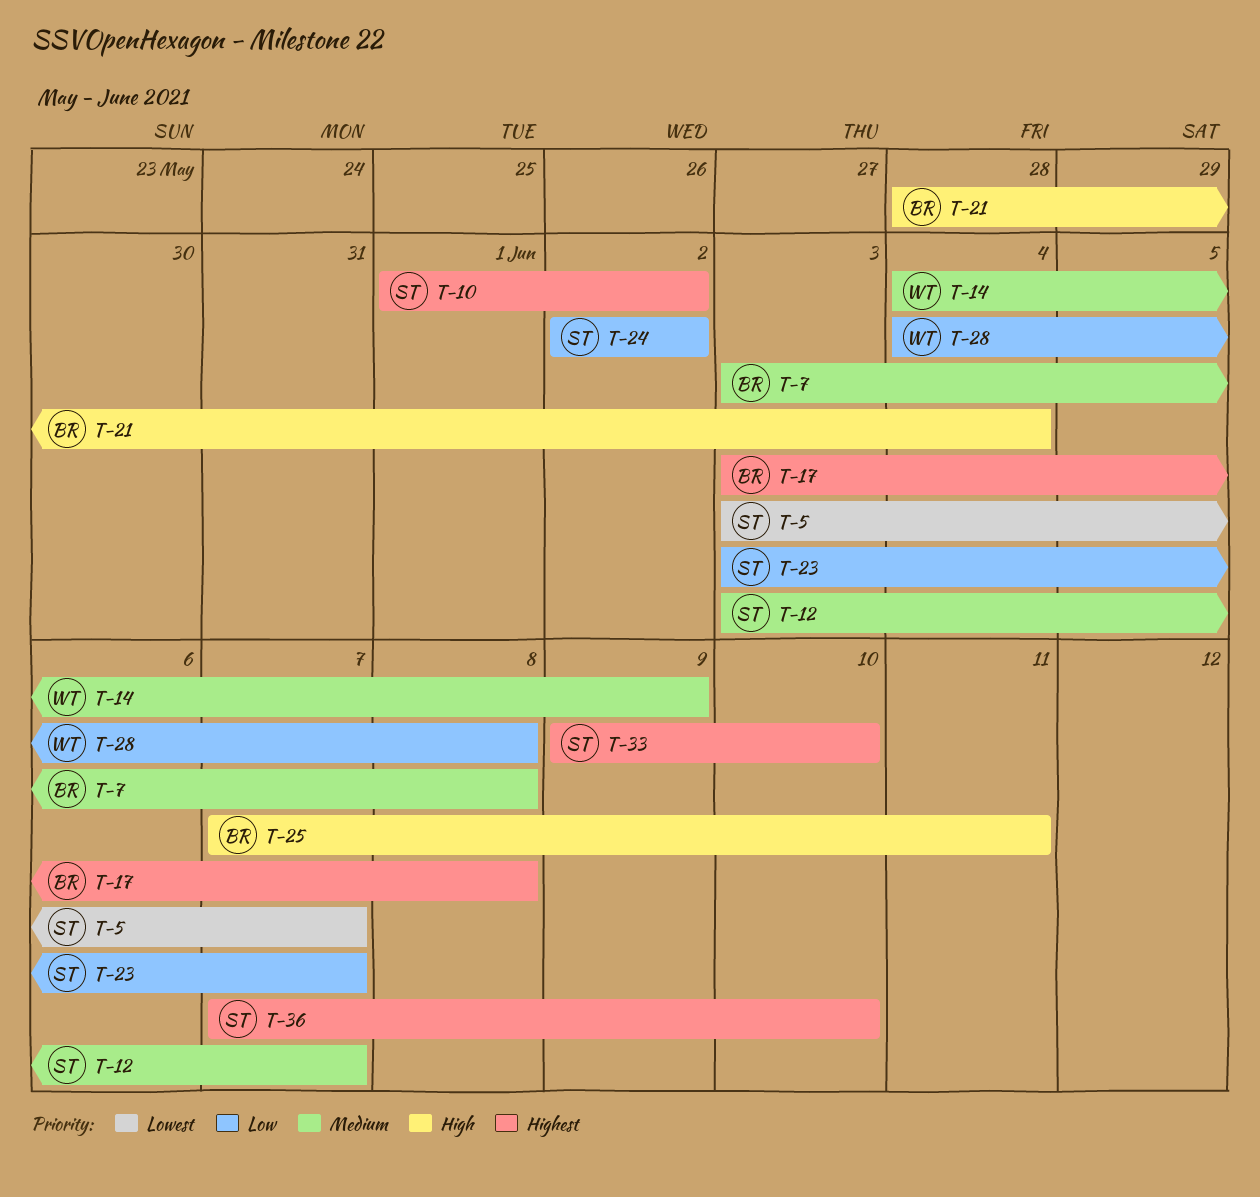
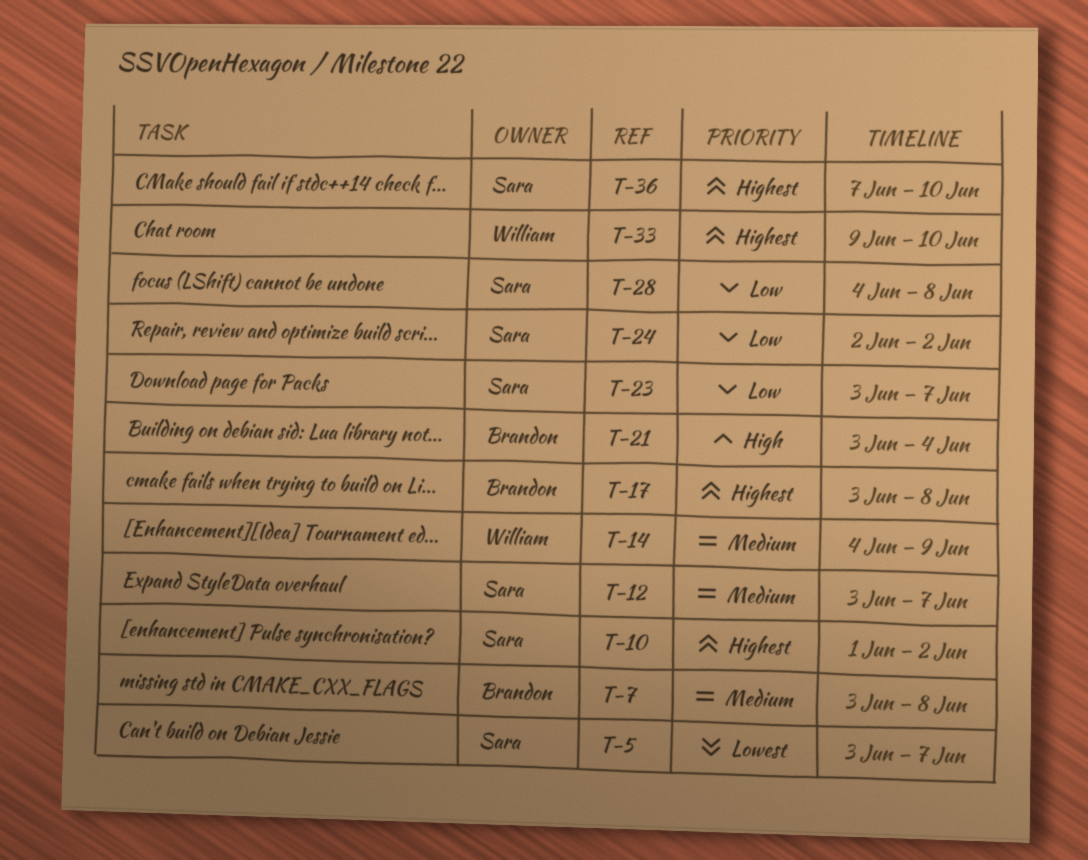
T-21, start: May 28 -> Jun 3
T-25: present -> none
T-28, owner: William -> Sara
T-33, owner: Sara -> William

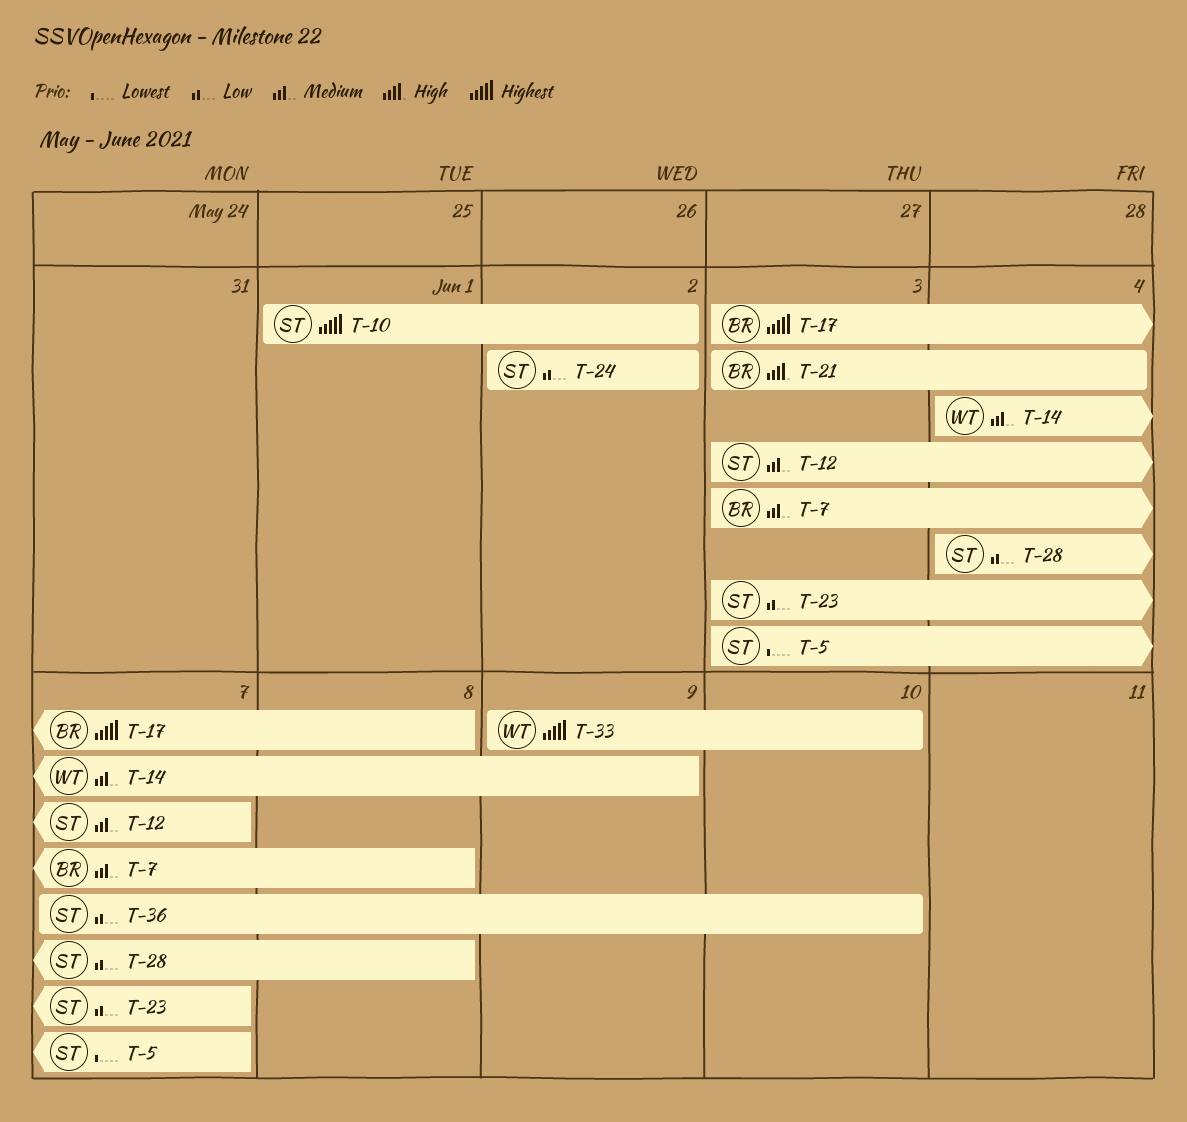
T-36, priority: Highest -> Low

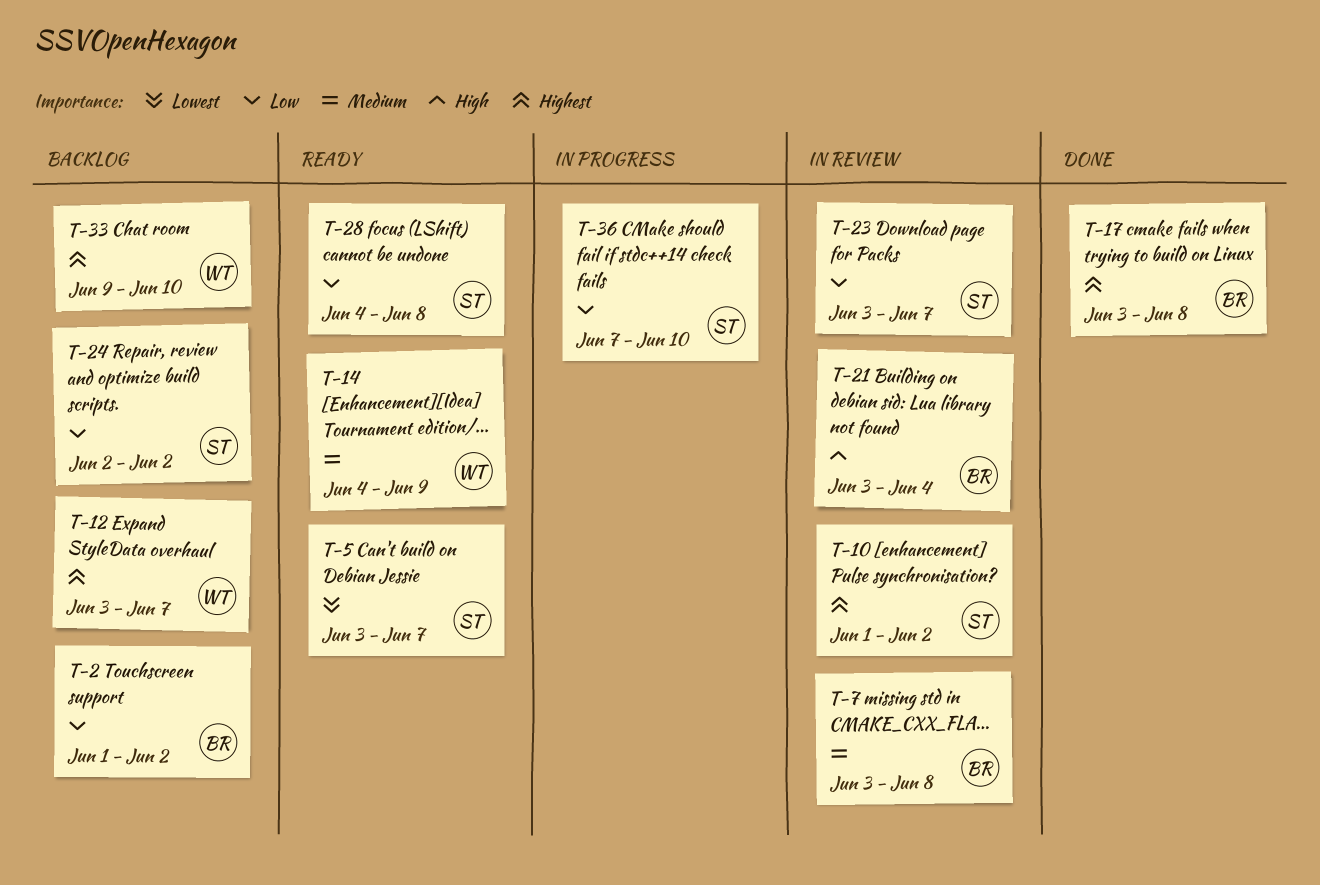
T-2: none -> present
T-12, owner: ST -> WT
T-12, priority: Medium -> Highest

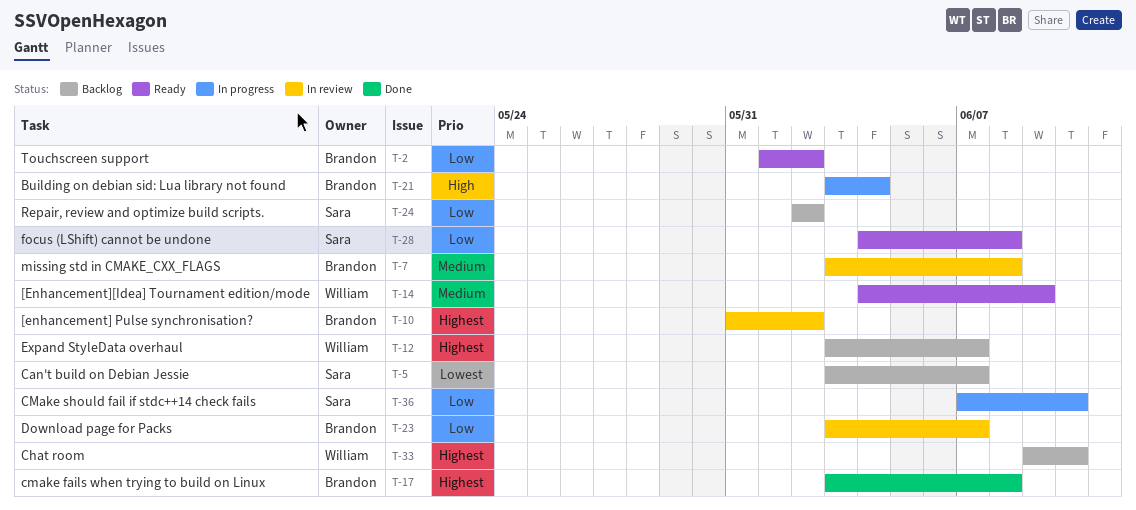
T-2, status: Backlog -> Ready
T-5, status: Ready -> Backlog
T-10, owner: Sara -> Brandon
T-10, start: Jun 1 -> May 31
T-21, status: In review -> In progress
T-23, owner: Sara -> Brandon

